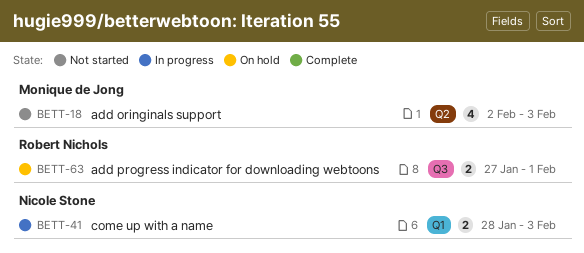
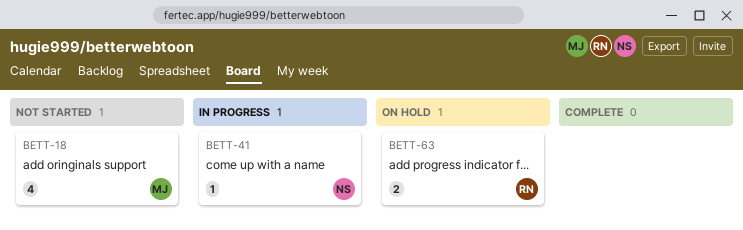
BETT-41, estimate: 2 -> 1

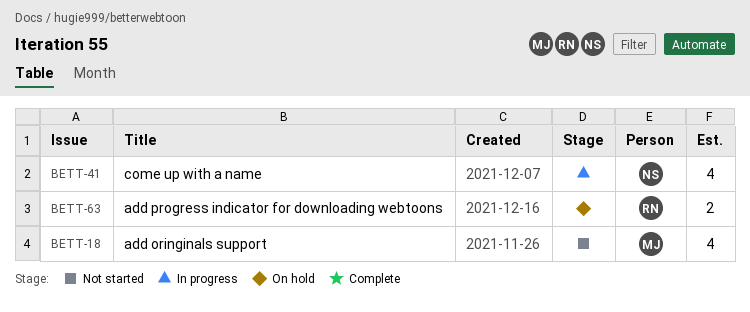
BETT-41, estimate: 1 -> 4

